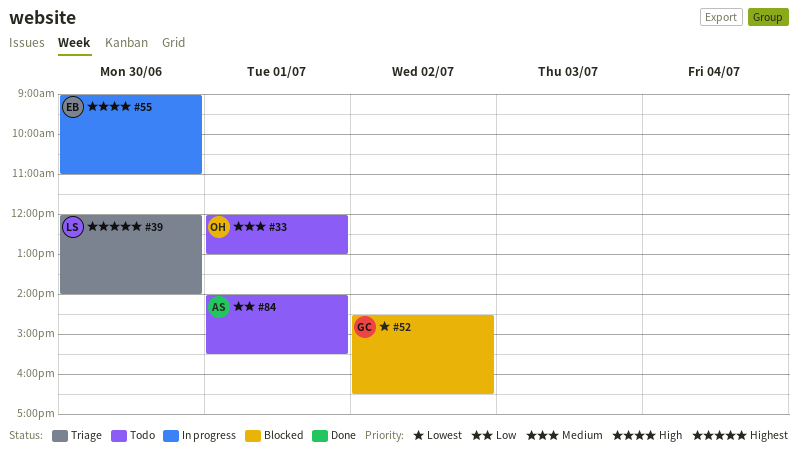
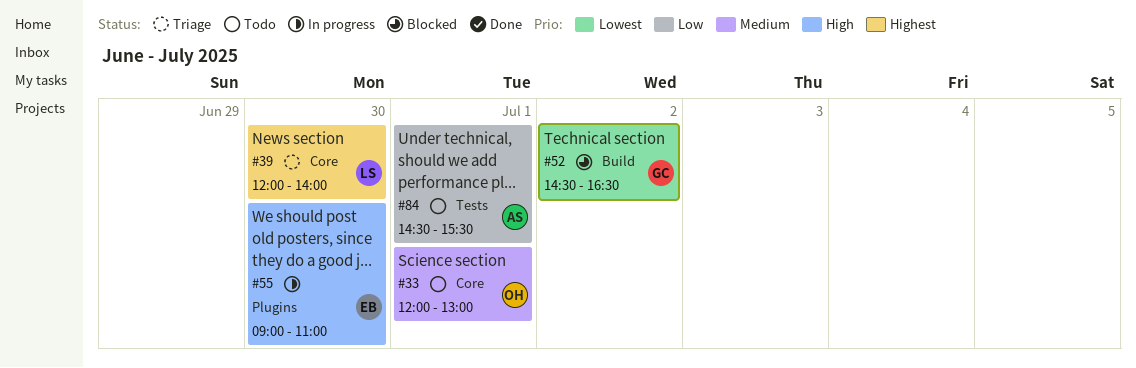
#84, begins: 14:00 -> 14:30

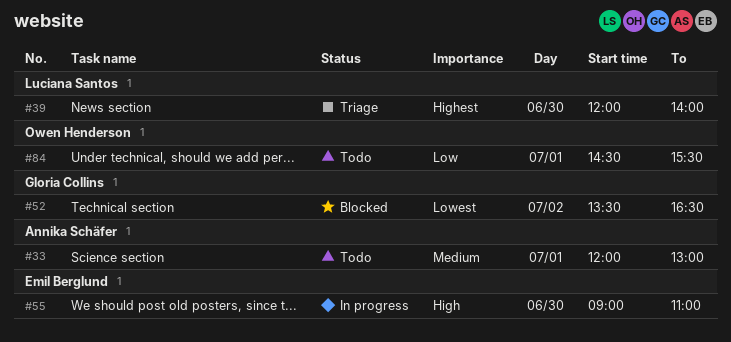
#33, owner: Owen Henderson -> Annika Schäfer
#52, begins: 14:30 -> 13:30
#84, owner: Annika Schäfer -> Owen Henderson

